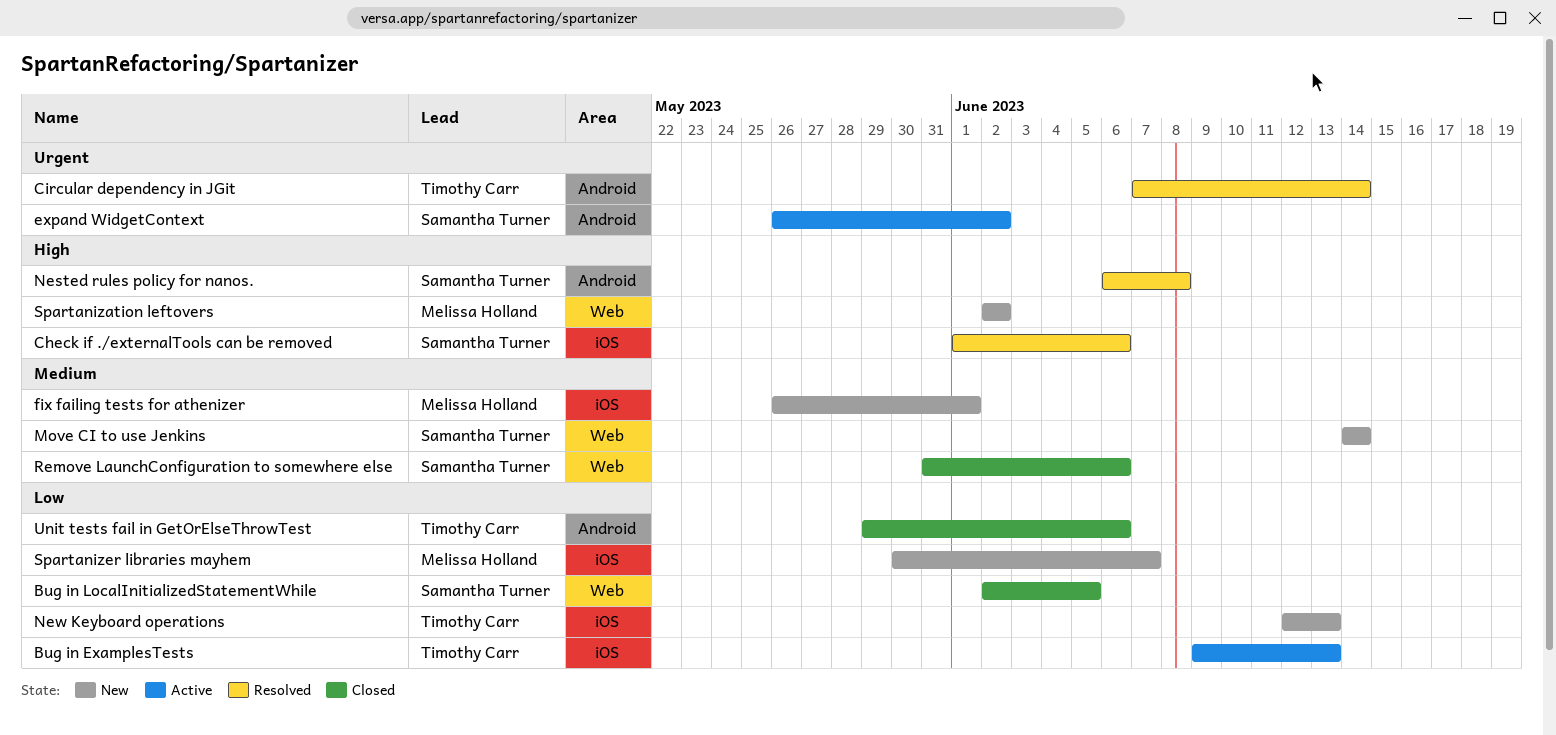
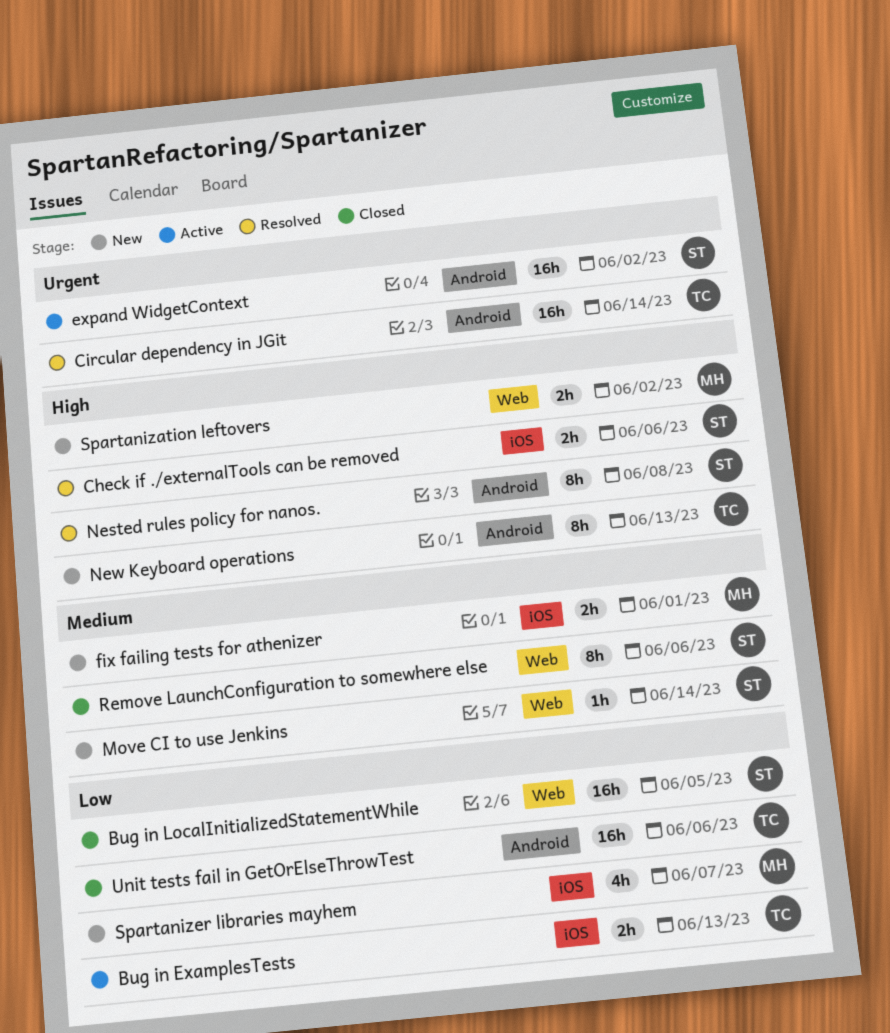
New Keyboard operations, priority: Low -> High
New Keyboard operations, label: iOS -> Android

